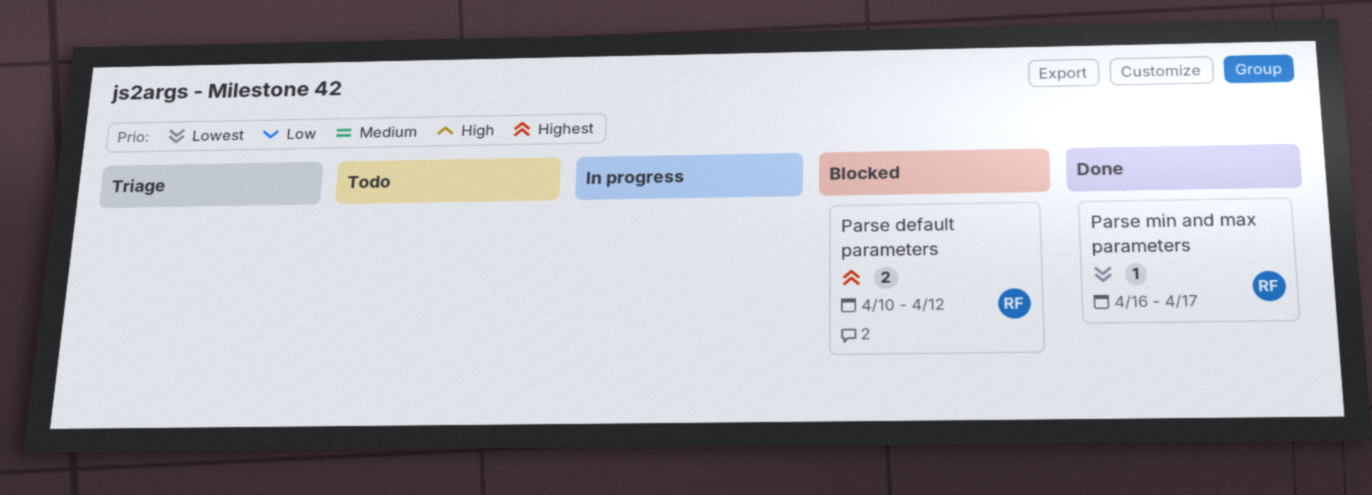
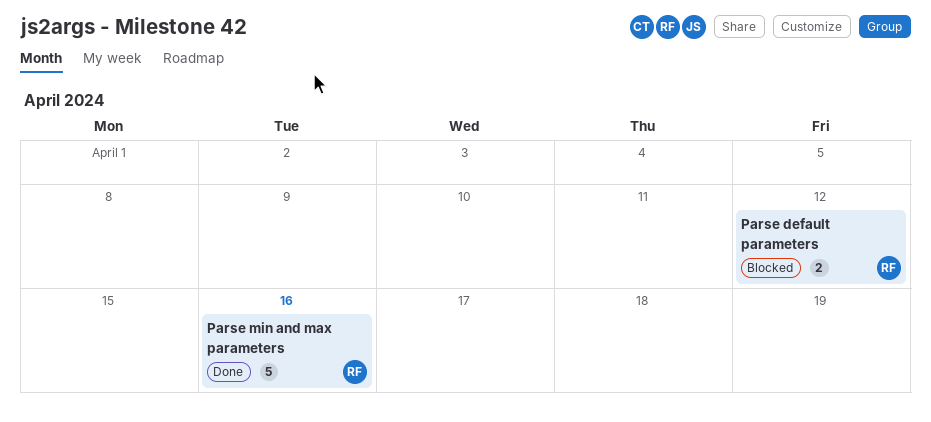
Parse min and max parameters, estimate: 1 -> 5
Parse min and max parameters, due: Apr 17 -> Apr 16

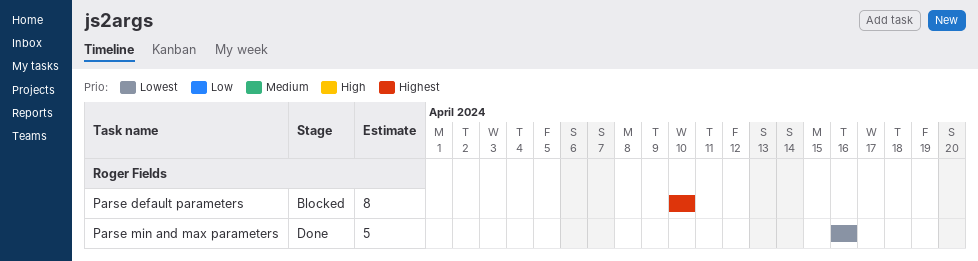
Parse default parameters, estimate: 2 -> 8
Parse default parameters, due: Apr 12 -> Apr 10

